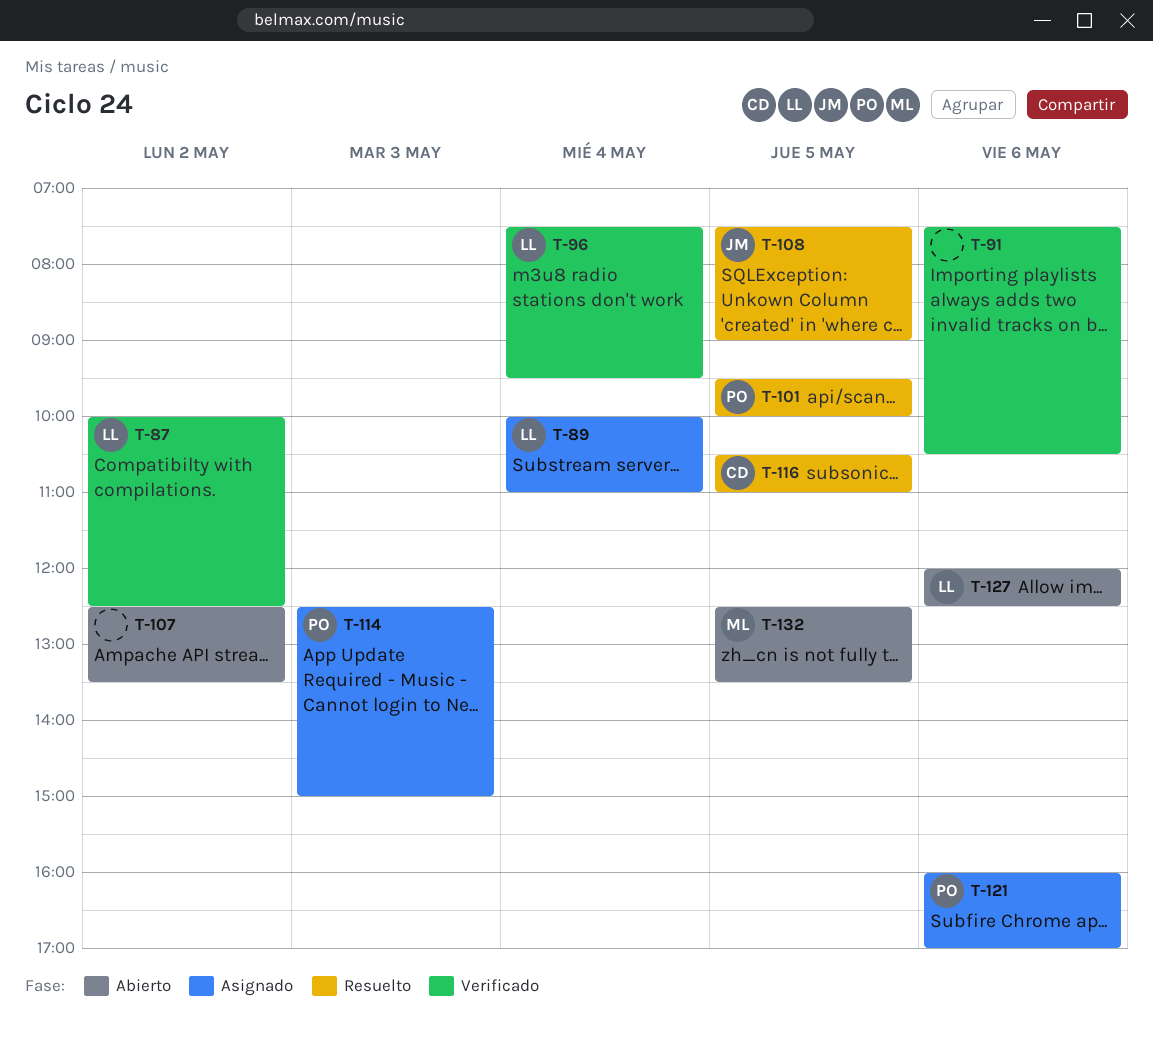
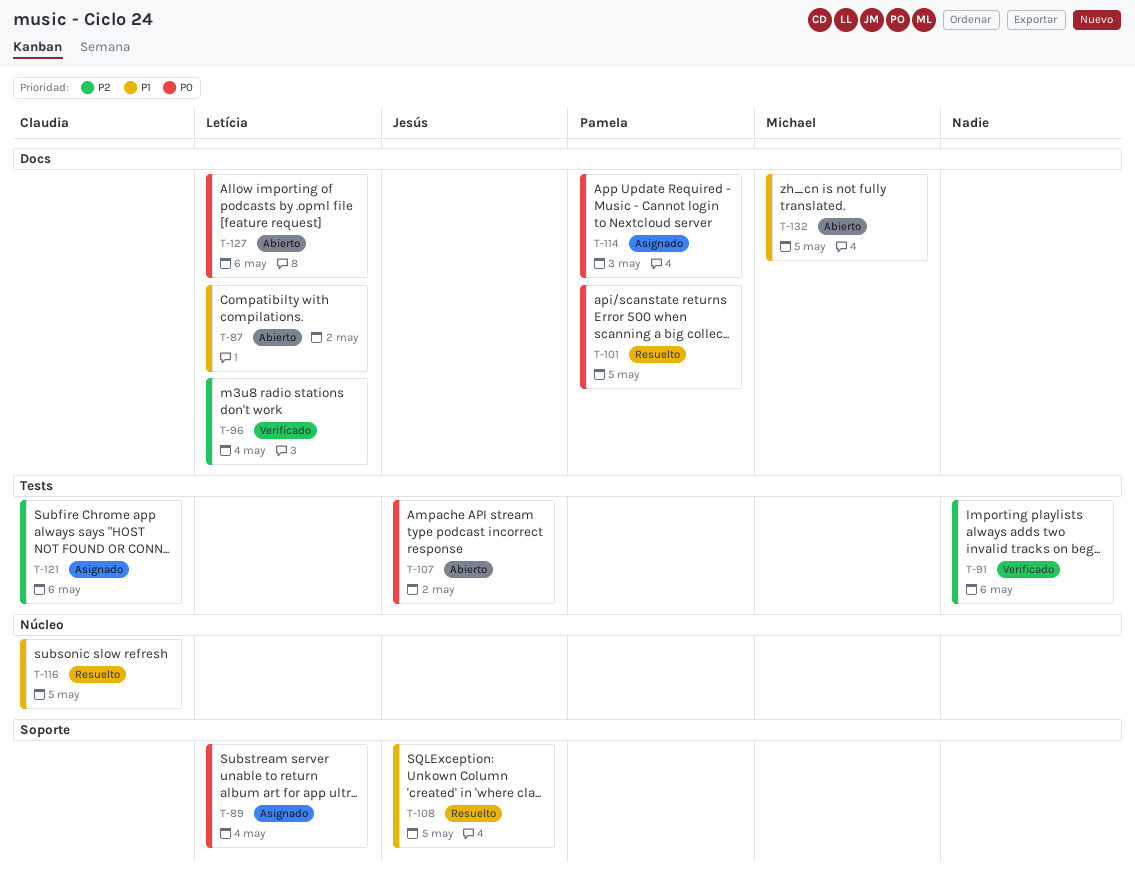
T-87, status: Verificado -> Abierto
T-107, owner: none -> Jesús
T-121, owner: Pamela -> Claudia

